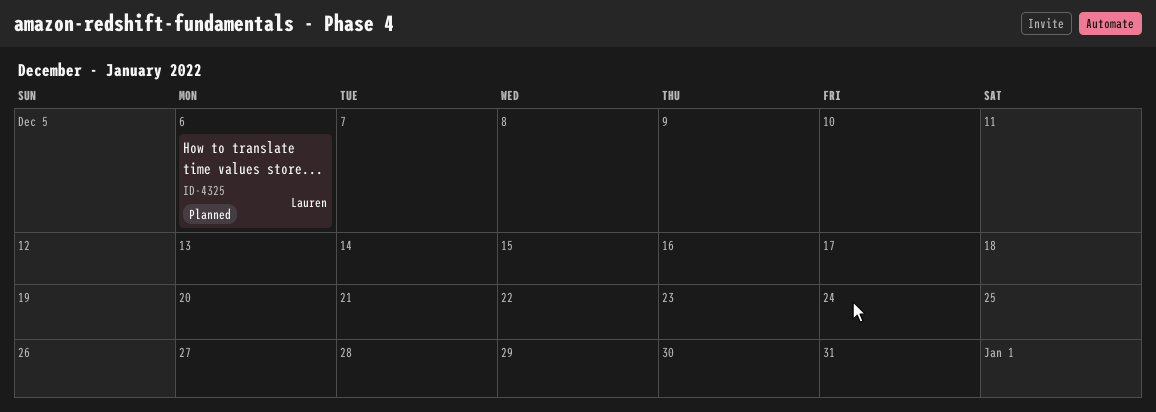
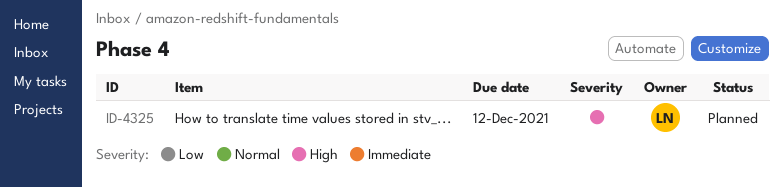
ID-4325, due: Dec 6 -> Dec 12

